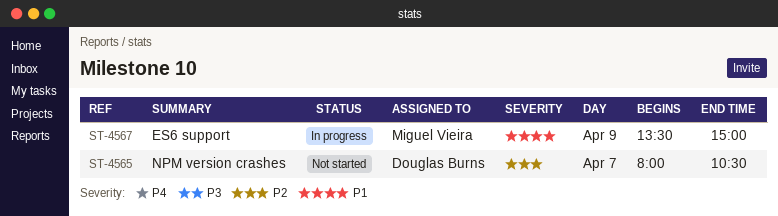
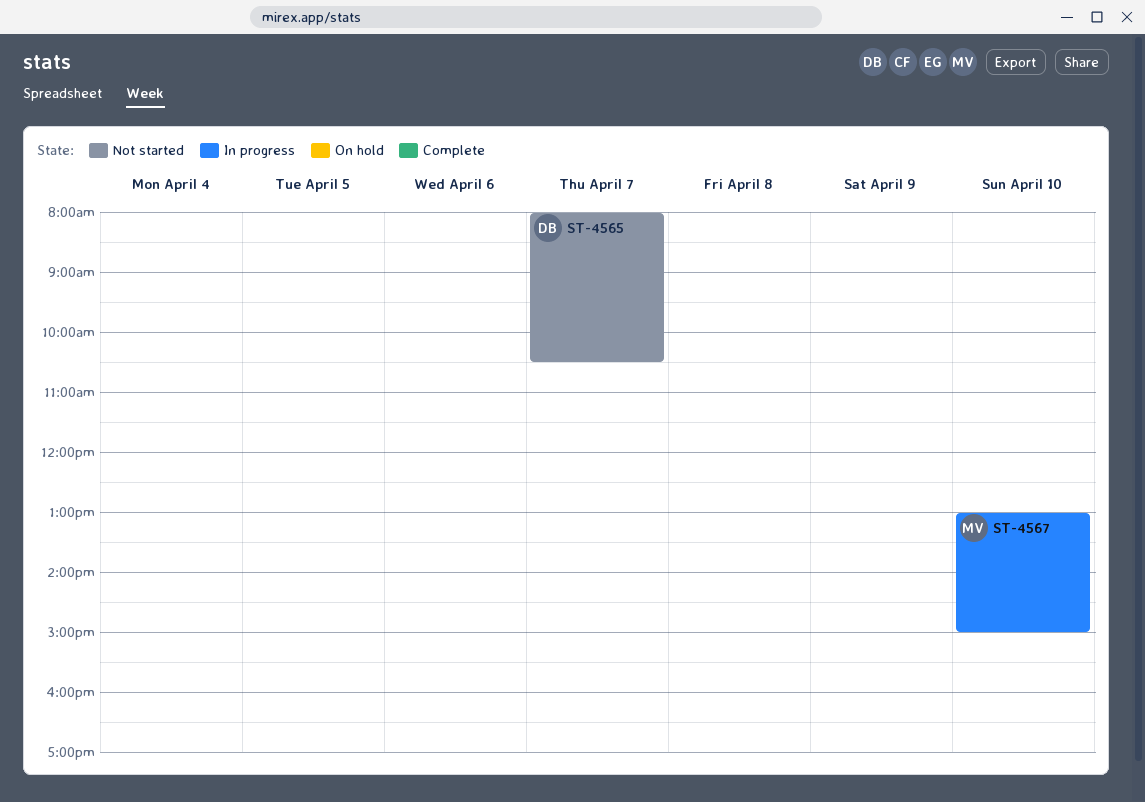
ST-4567, day: Apr 9 -> Apr 10
ST-4567, begins: 13:30 -> 13:00

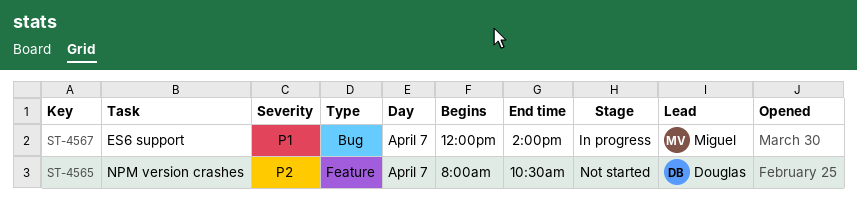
ST-4567, day: Apr 10 -> Apr 7
ST-4567, begins: 13:00 -> 12:00
ST-4567, ends: 15:00 -> 14:00

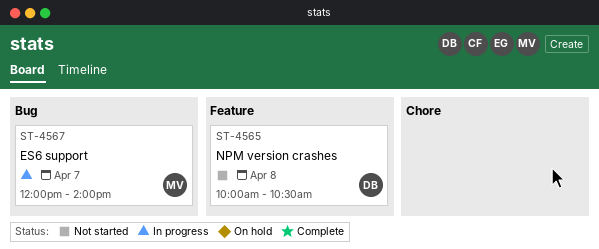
ST-4565, day: Apr 7 -> Apr 8
ST-4565, begins: 08:00 -> 10:00

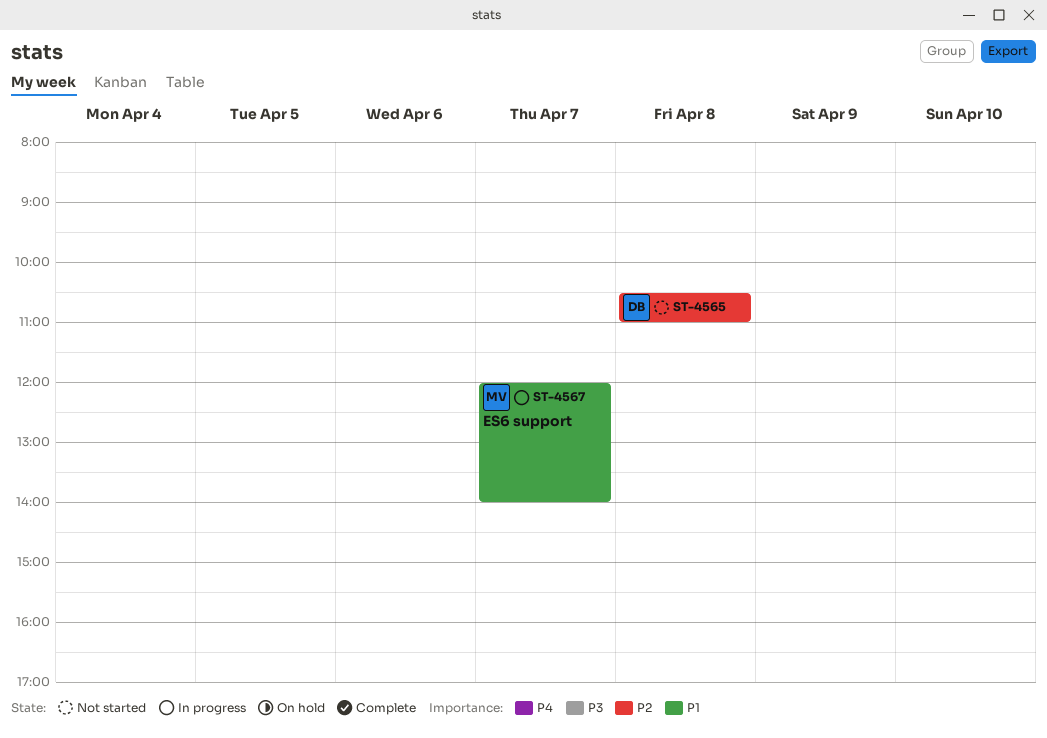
ST-4565, begins: 10:00 -> 10:30
ST-4565, ends: 10:30 -> 11:00

